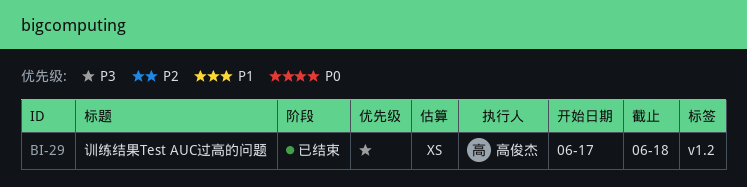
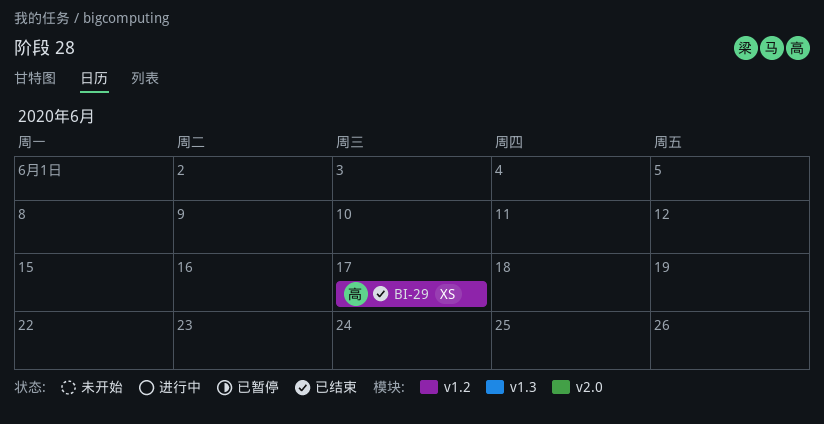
BI-29, due: Jun 18 -> Jun 17

